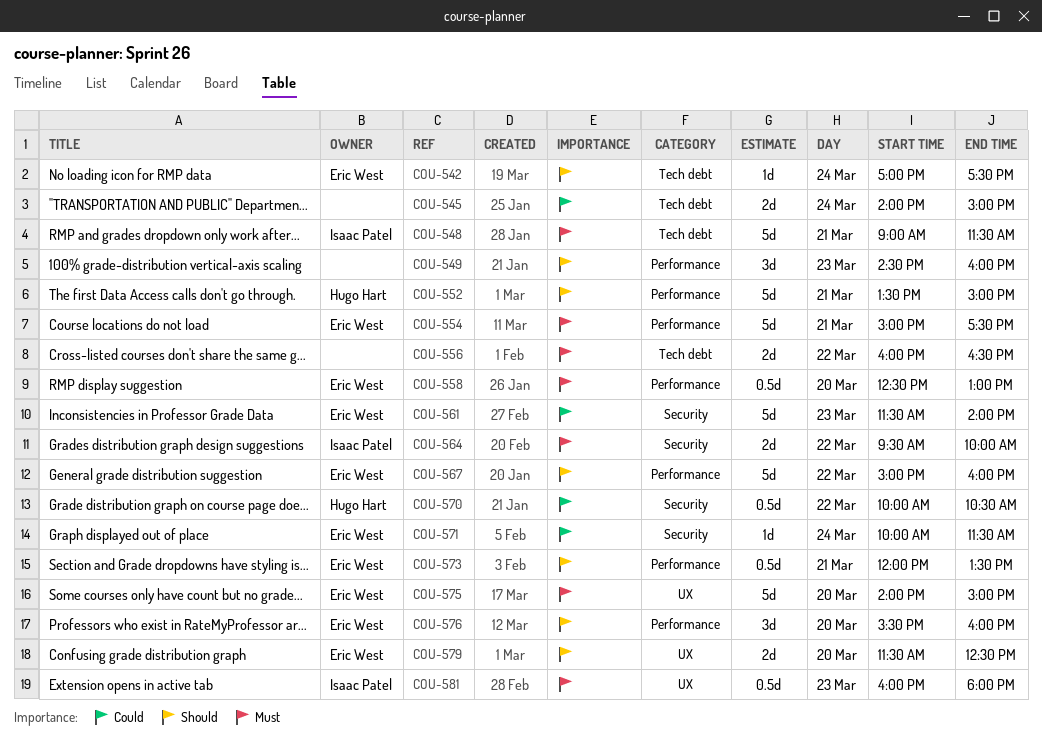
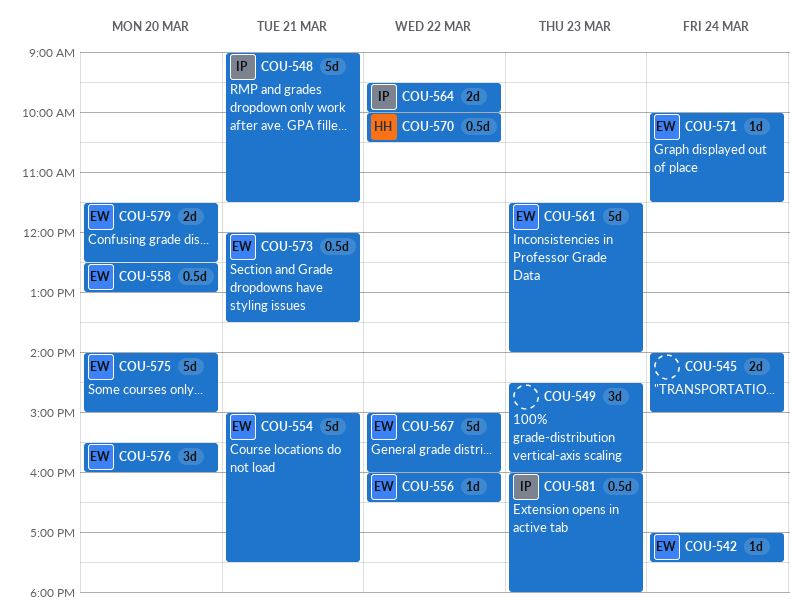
COU-552: present -> none
COU-556, owner: none -> Eric West
COU-556, estimate: 2d -> 1d

